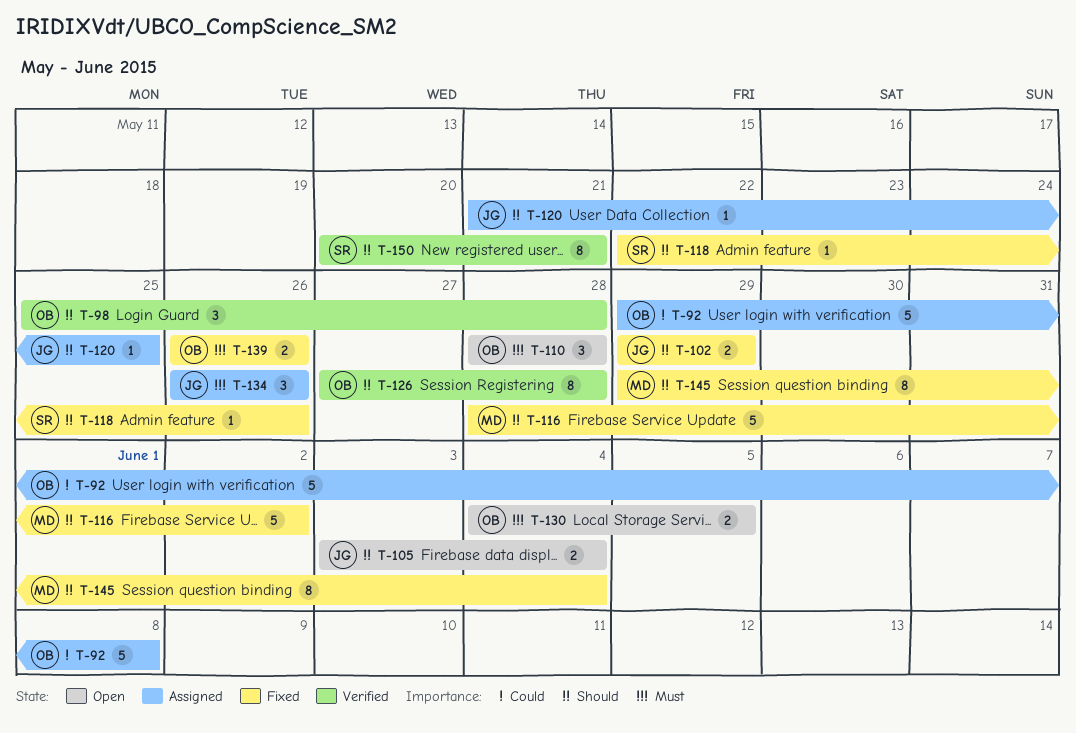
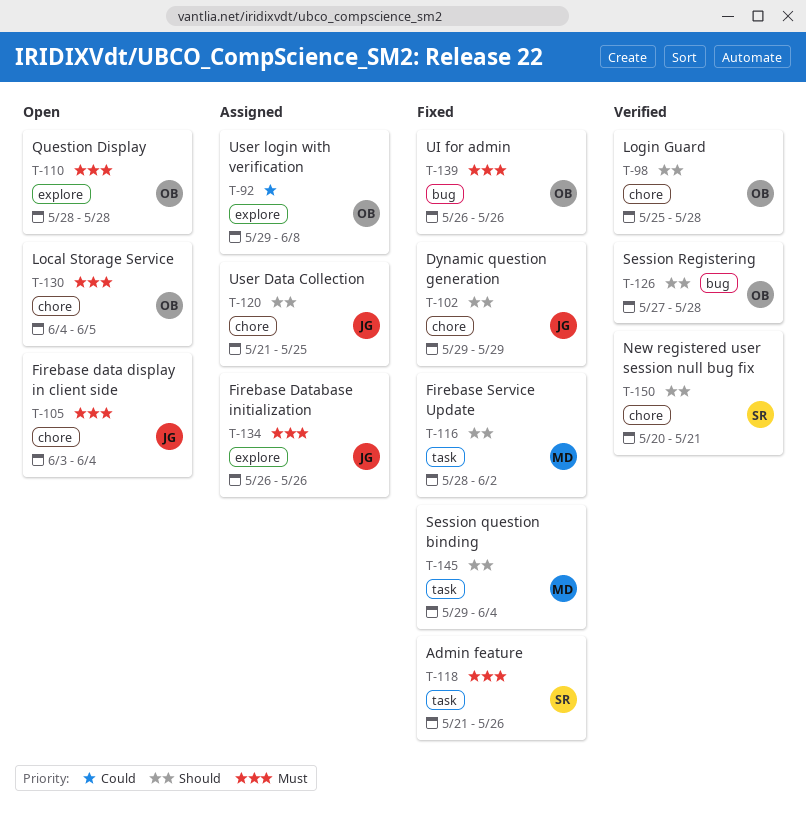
T-105, priority: Should -> Must
T-118, priority: Should -> Must
T-118, start: May 22 -> May 21

